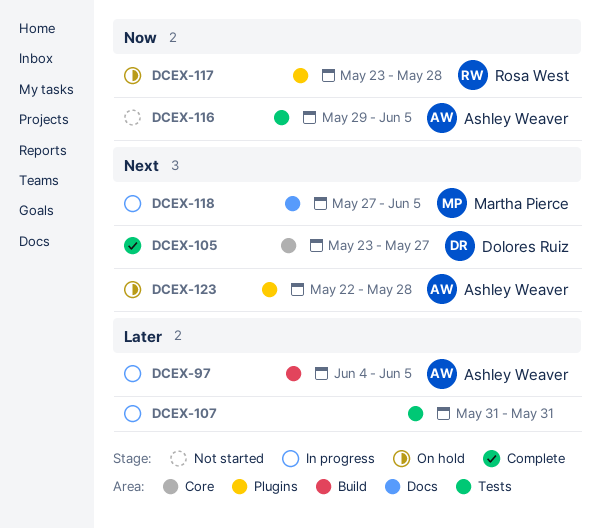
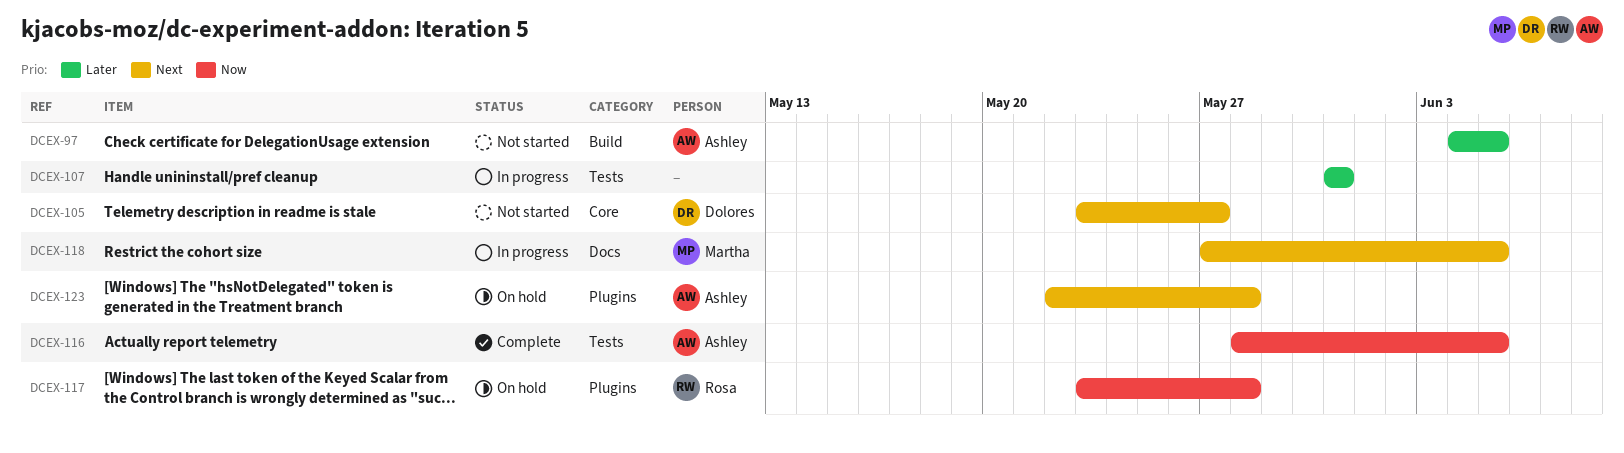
DCEX-97, status: In progress -> Not started
DCEX-105, status: Complete -> Not started
DCEX-116, status: Not started -> Complete
DCEX-116, start: May 29 -> May 28

